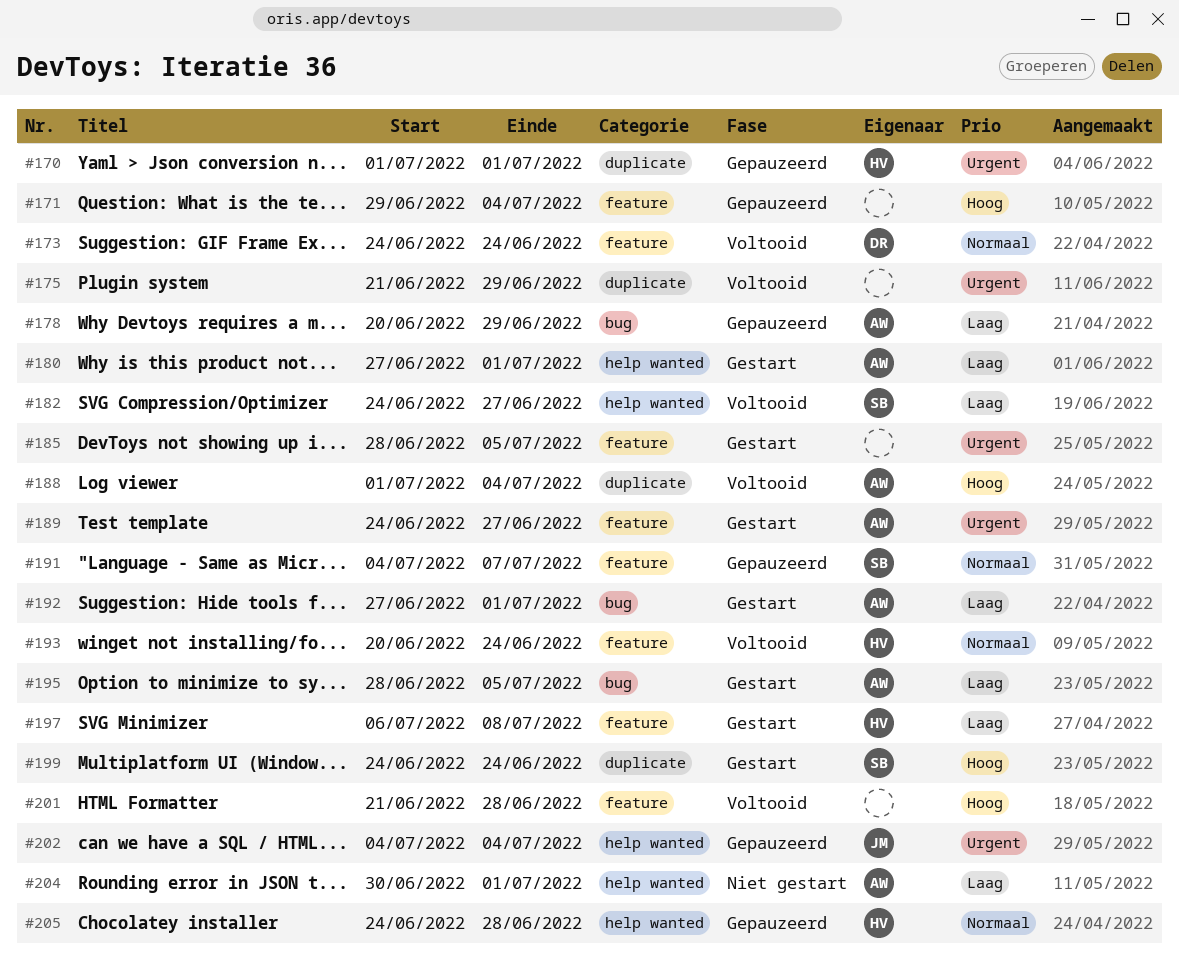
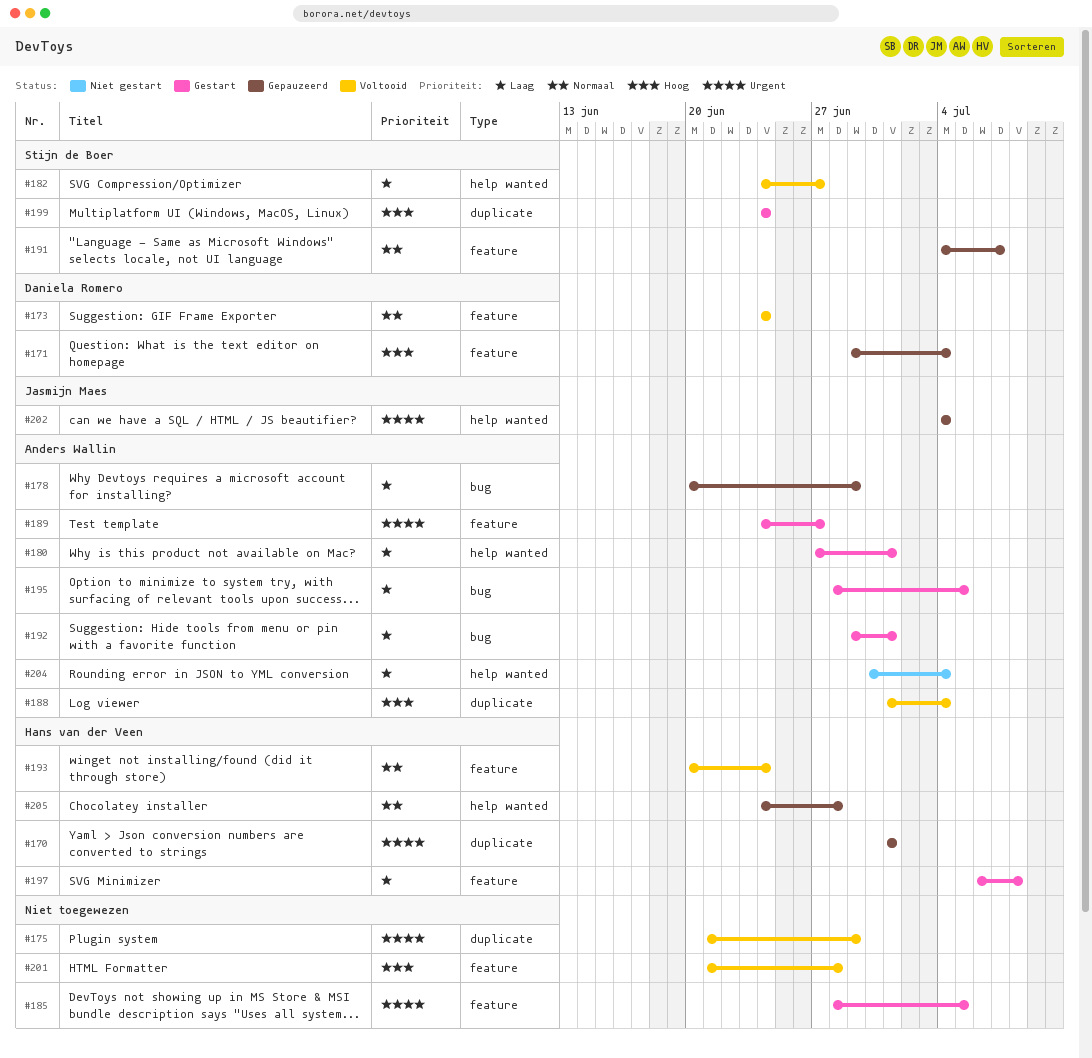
#171, owner: none -> Daniela Romero
#192, start: Jun 27 -> Jun 29
#204, due: Jul 1 -> Jul 4

